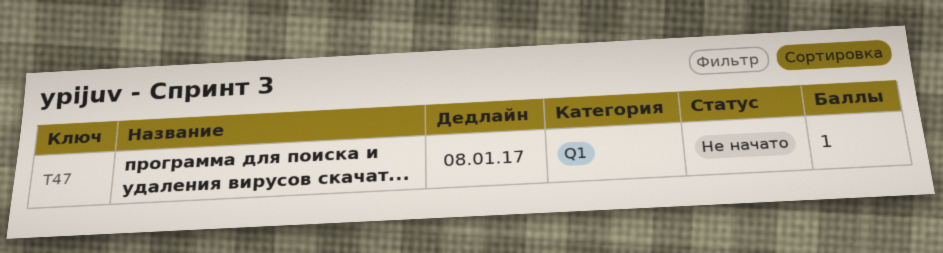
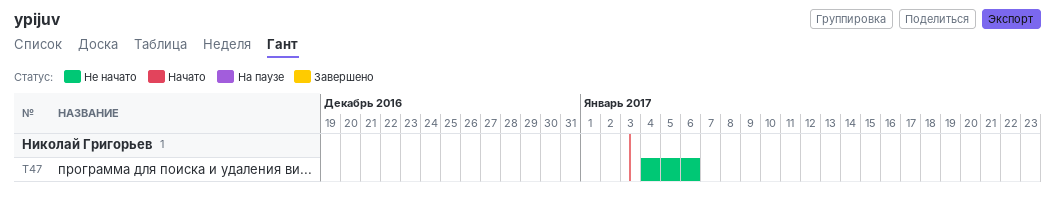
T47, due: Jan 8 -> Jan 6

